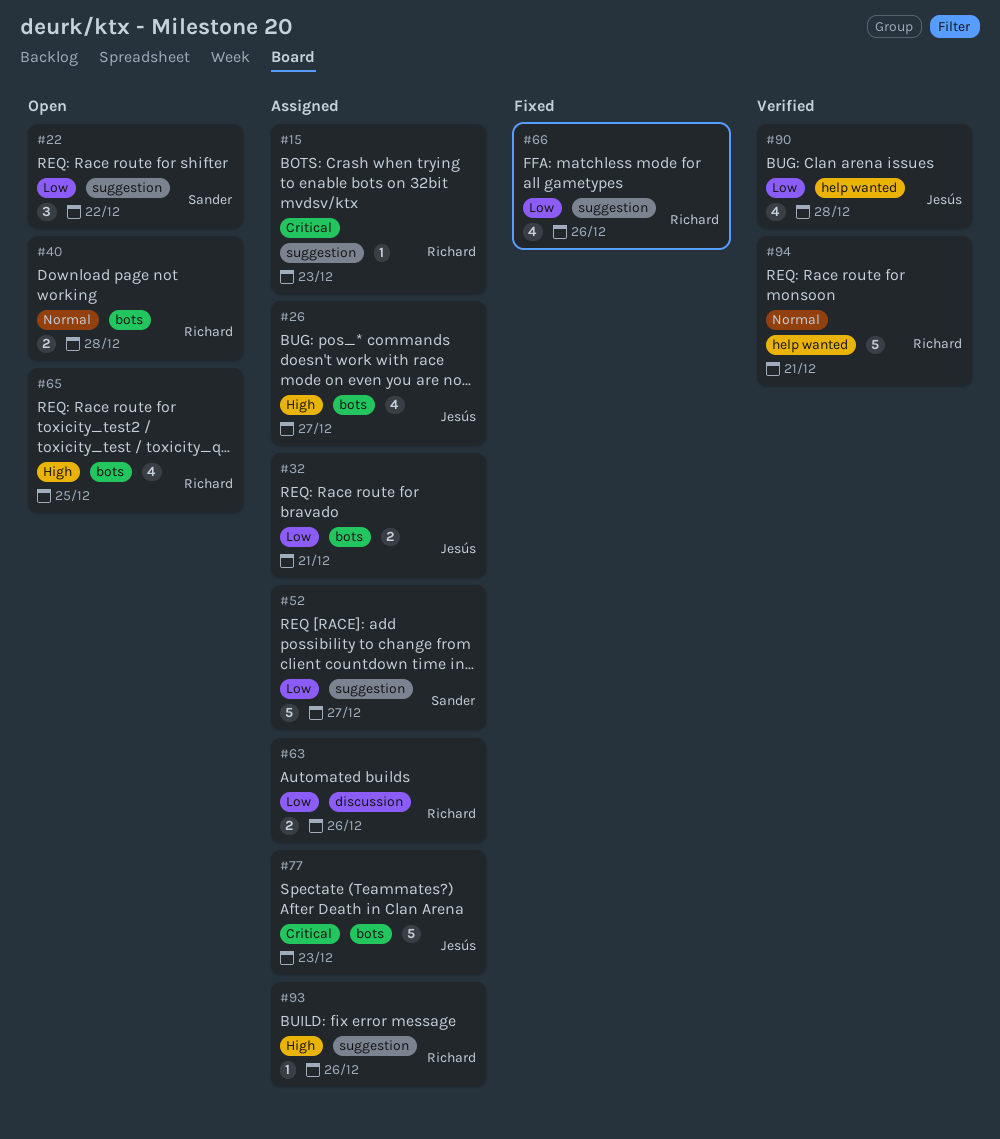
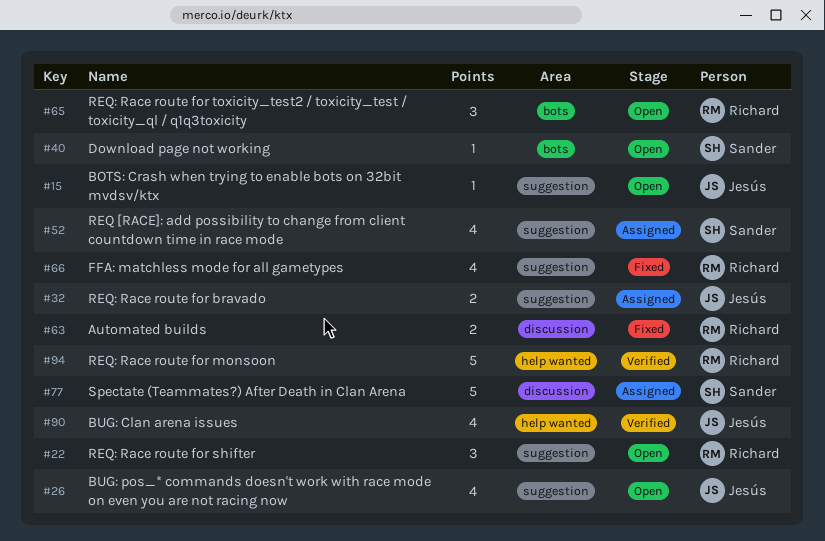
#15, status: Assigned -> Open
#15, owner: Richard -> Jesús
#22, owner: Sander -> Richard
#26, status: Assigned -> Open
#26, label: bots -> suggestion
#32, label: bots -> suggestion
#40, owner: Richard -> Sander
#40, estimate: 2 -> 1
#52, estimate: 5 -> 4
#63, status: Assigned -> Fixed
#65, estimate: 4 -> 3
#77, owner: Jesús -> Sander
#77, label: bots -> discussion
#93: present -> none

